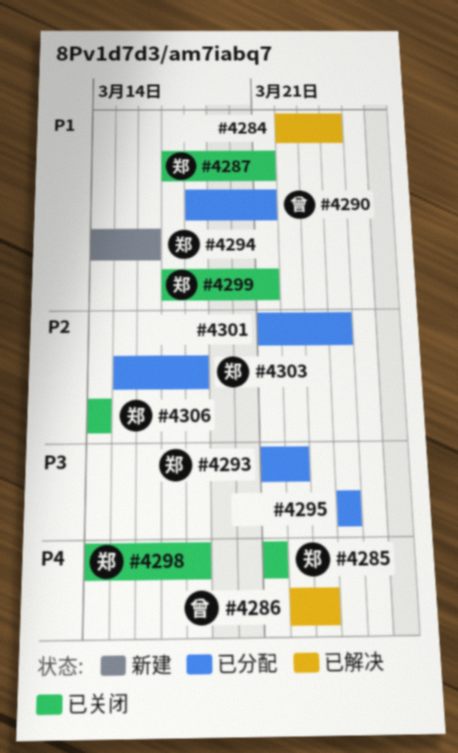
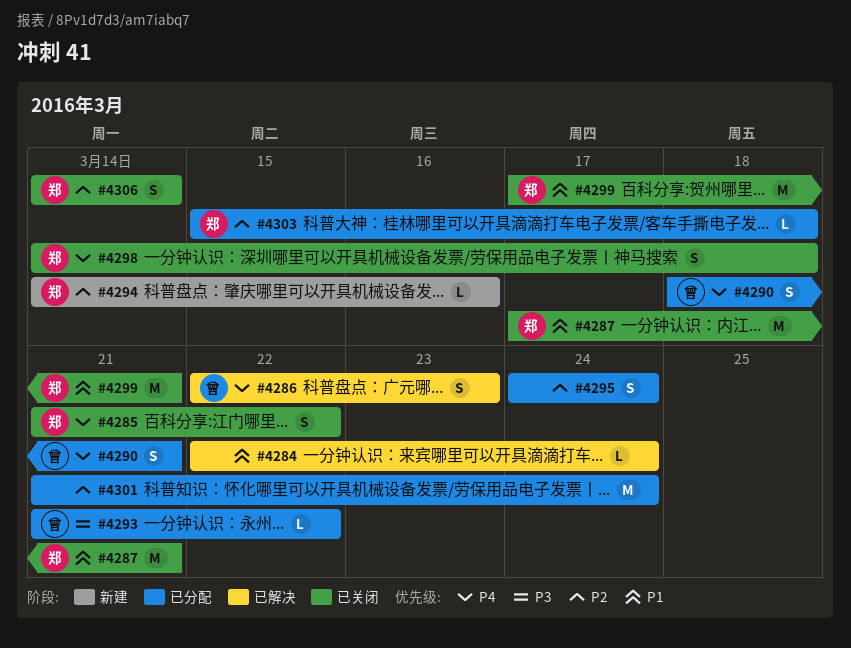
#4285, due: Mar 21 -> Mar 22
#4290, priority: P1 -> P4
#4293, owner: 郑 -> 曾
#4294, priority: P1 -> P2
#4295, priority: P3 -> P2

